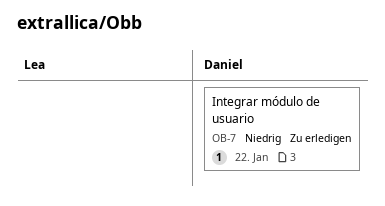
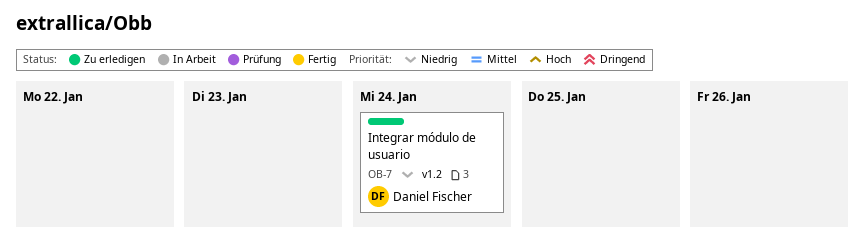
OB-7, due: Jan 22 -> Jan 24

